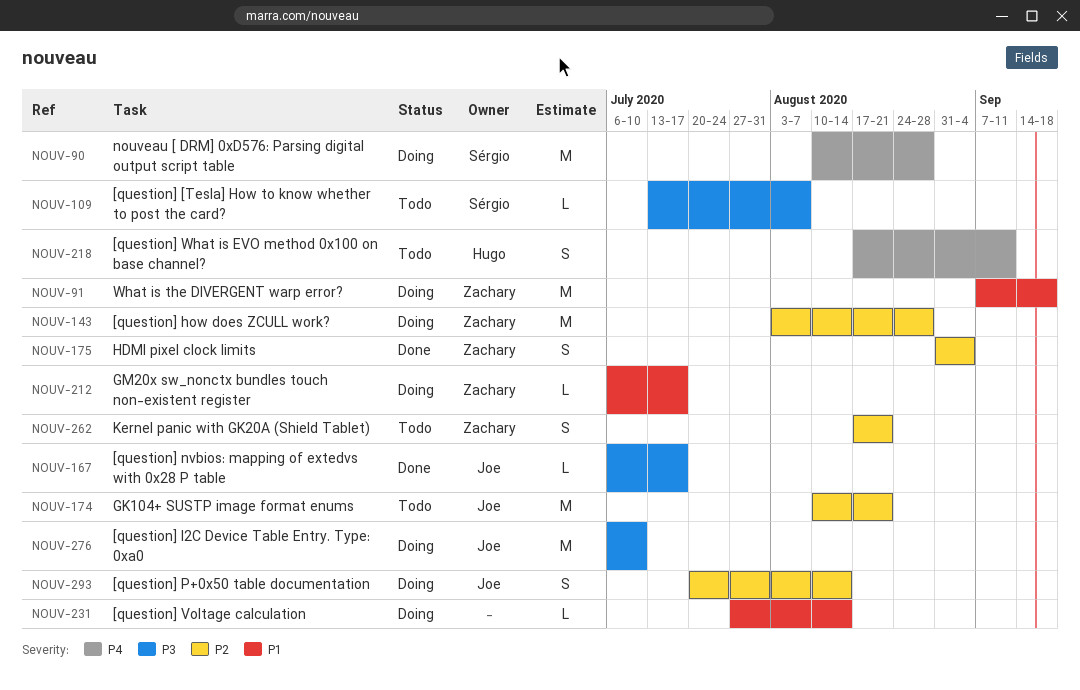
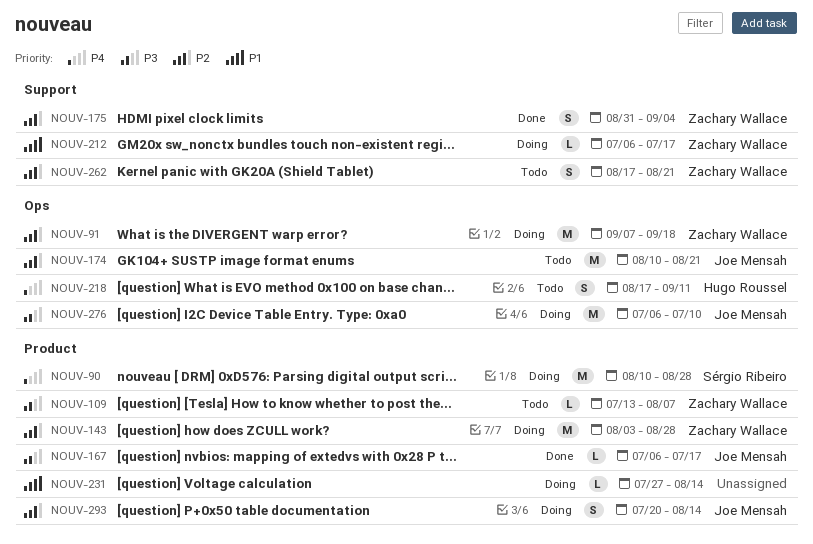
NOUV-91, priority: P1 -> P2
NOUV-109, owner: Sérgio Ribeiro -> Zachary Wallace

